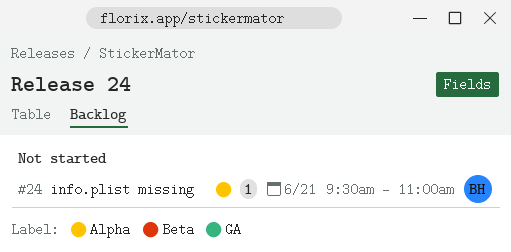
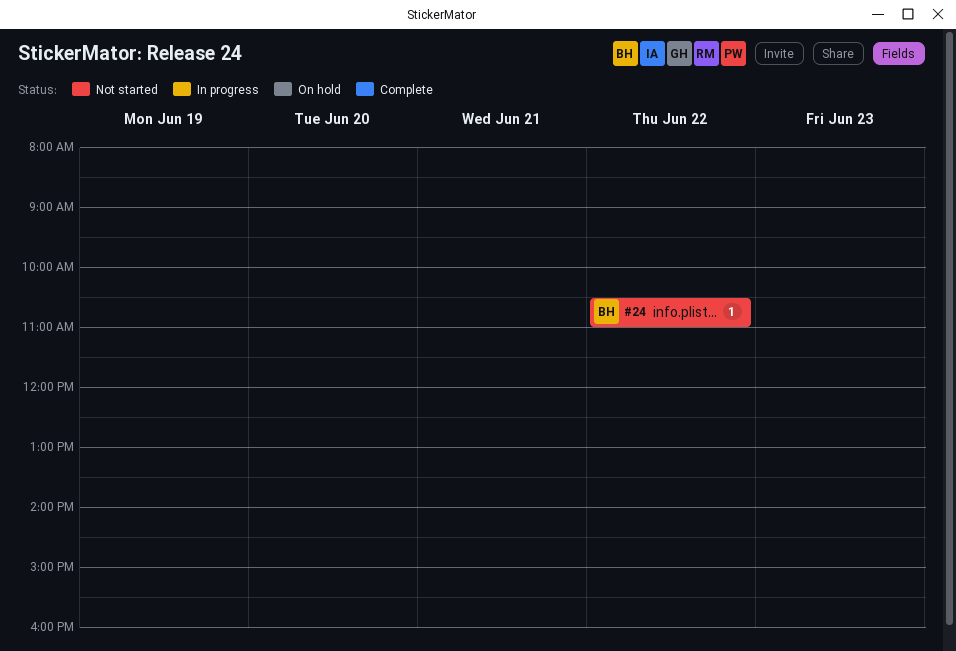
#24, day: Jun 21 -> Jun 22
#24, begins: 09:30 -> 10:30

